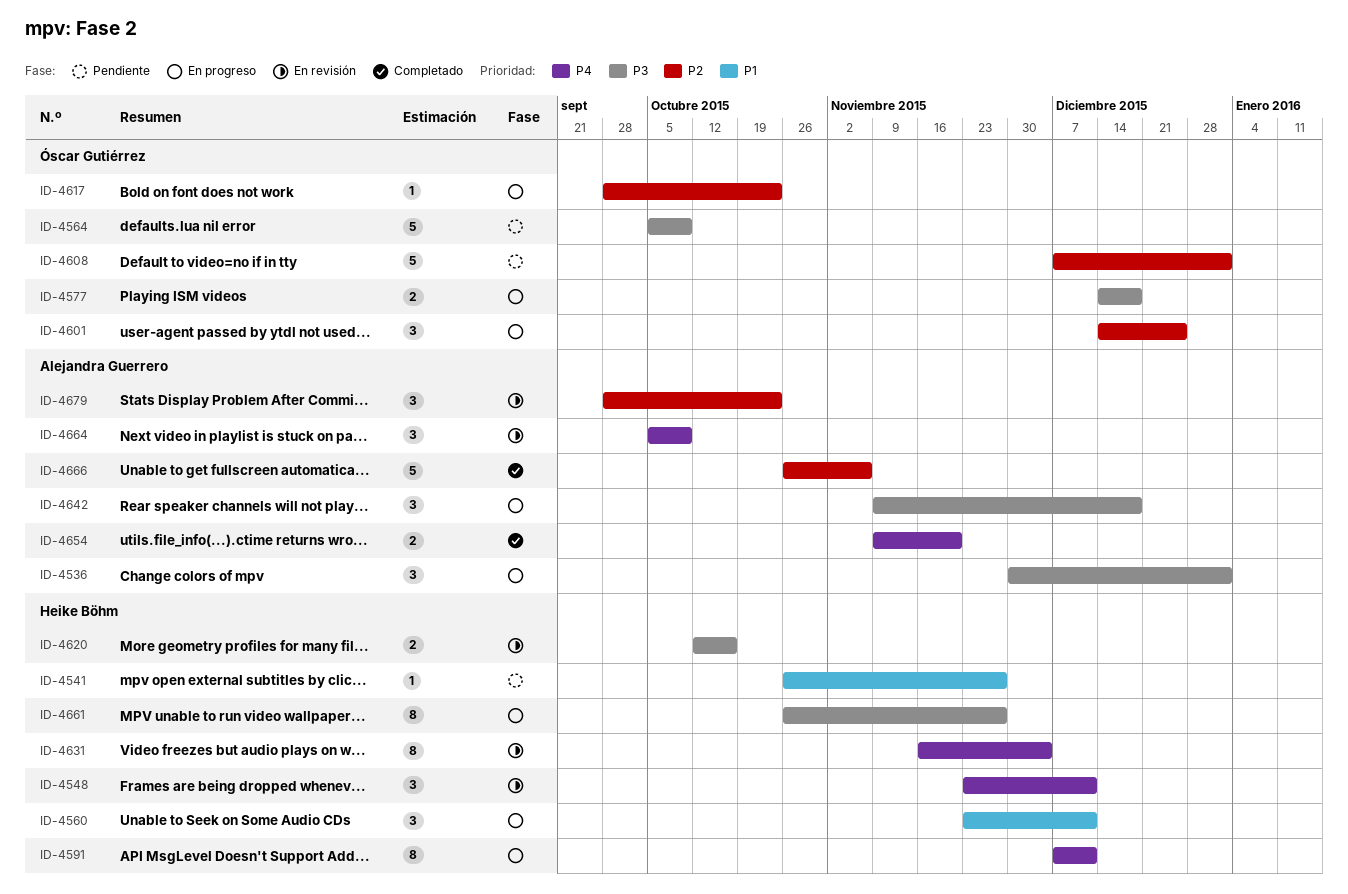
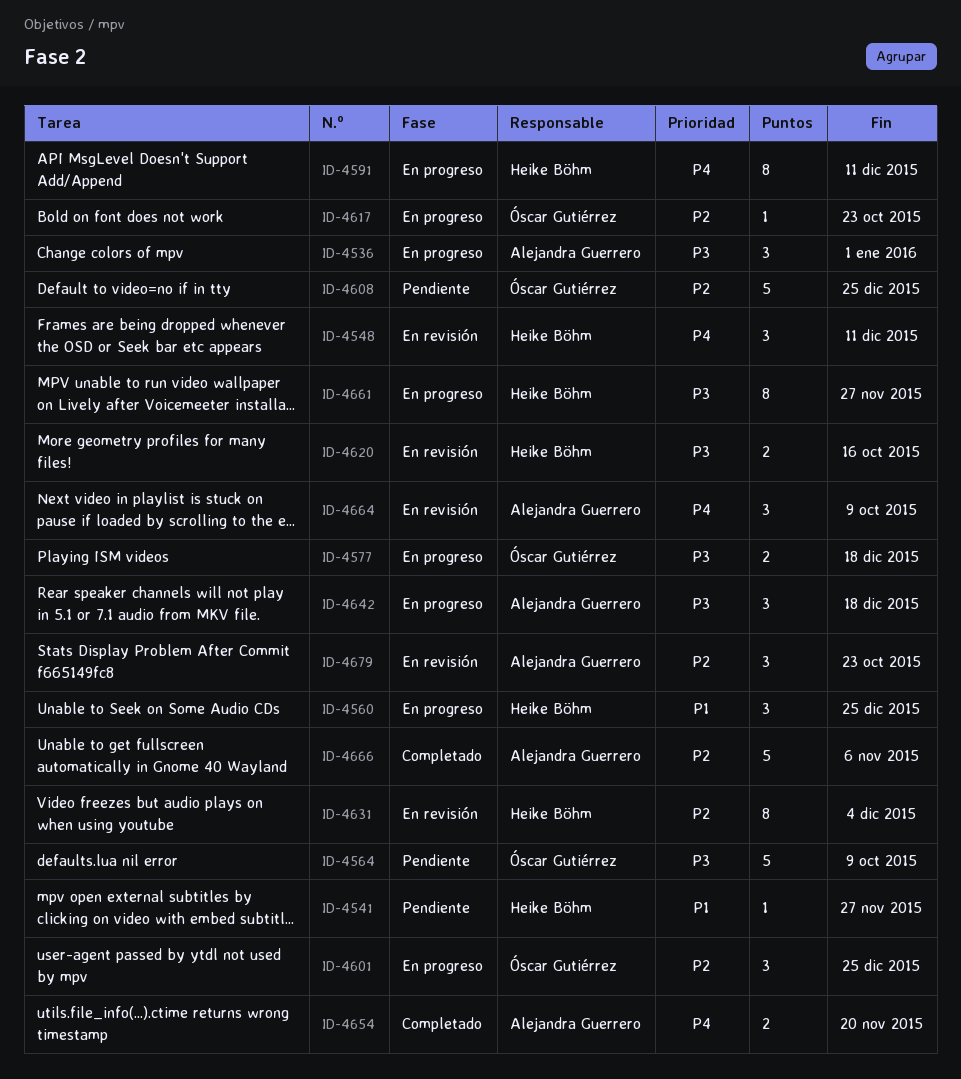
ID-4560, due: Dec 11 -> Dec 25
ID-4608, due: Jan 1 -> Dec 25
ID-4631, priority: P4 -> P2

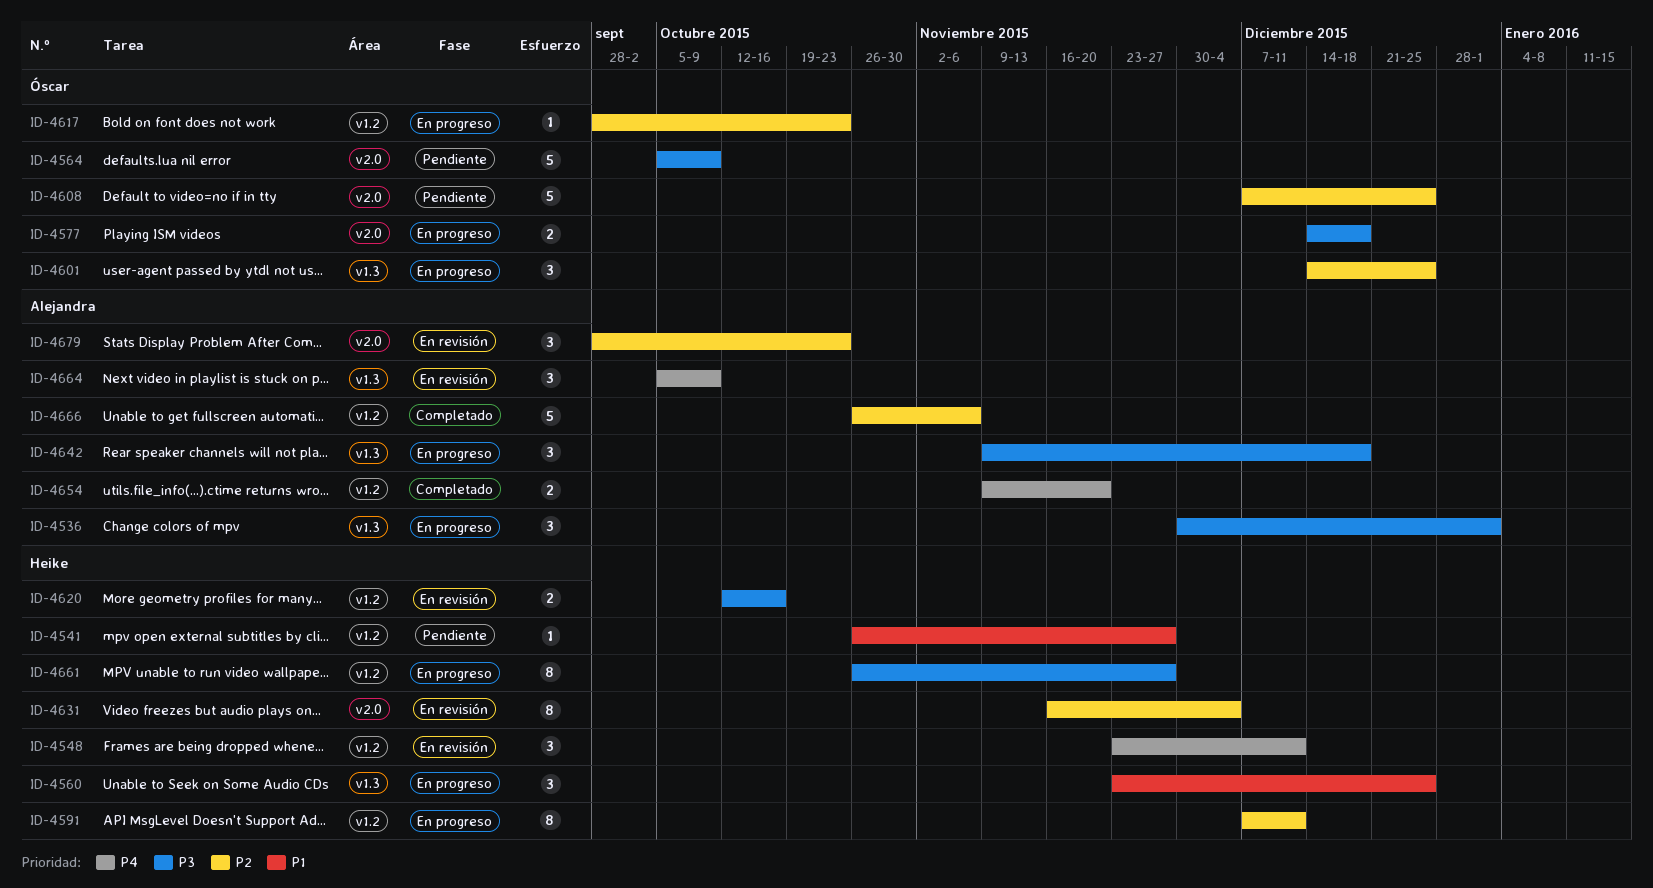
ID-4591, priority: P4 -> P2

